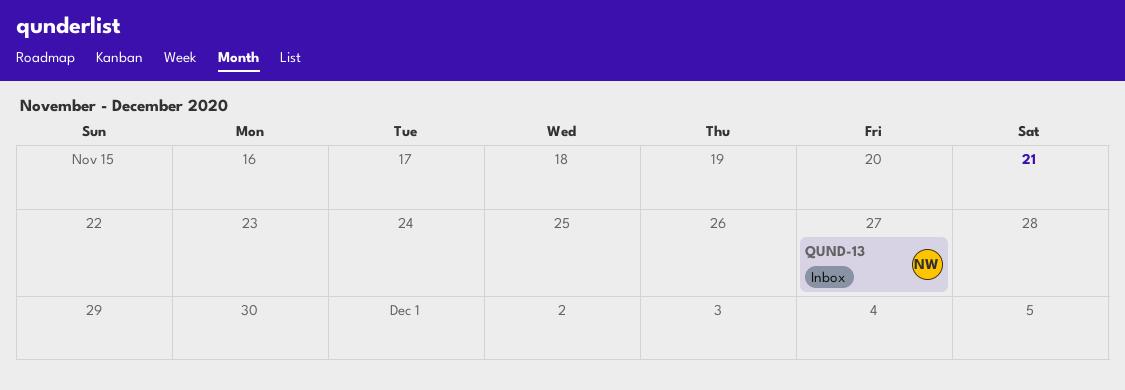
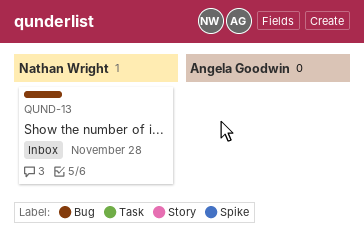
QUND-13, due: Nov 27 -> Nov 28

